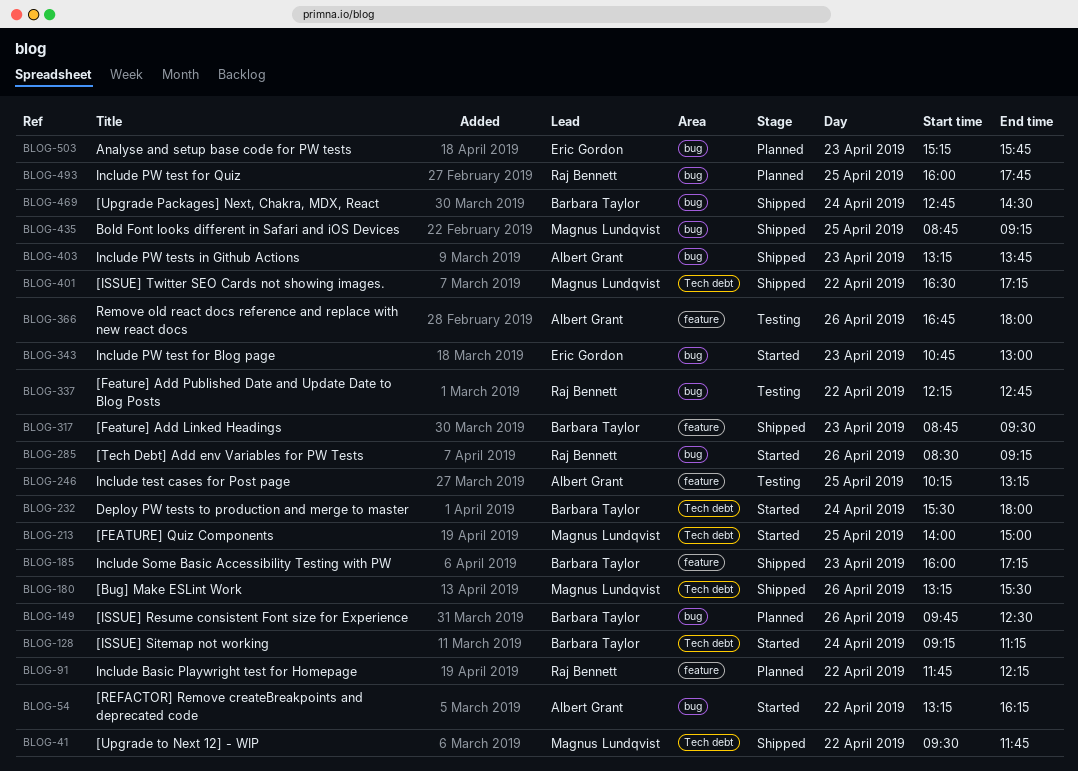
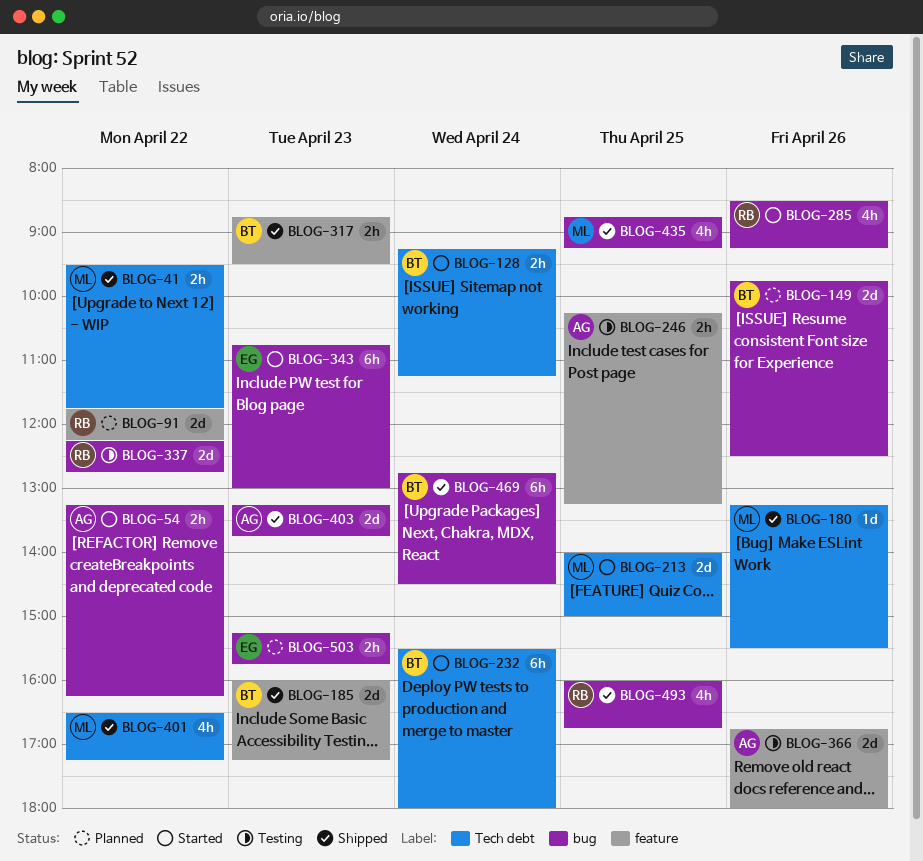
BLOG-493, status: Planned -> Shipped
BLOG-493, ends: 17:45 -> 16:45

